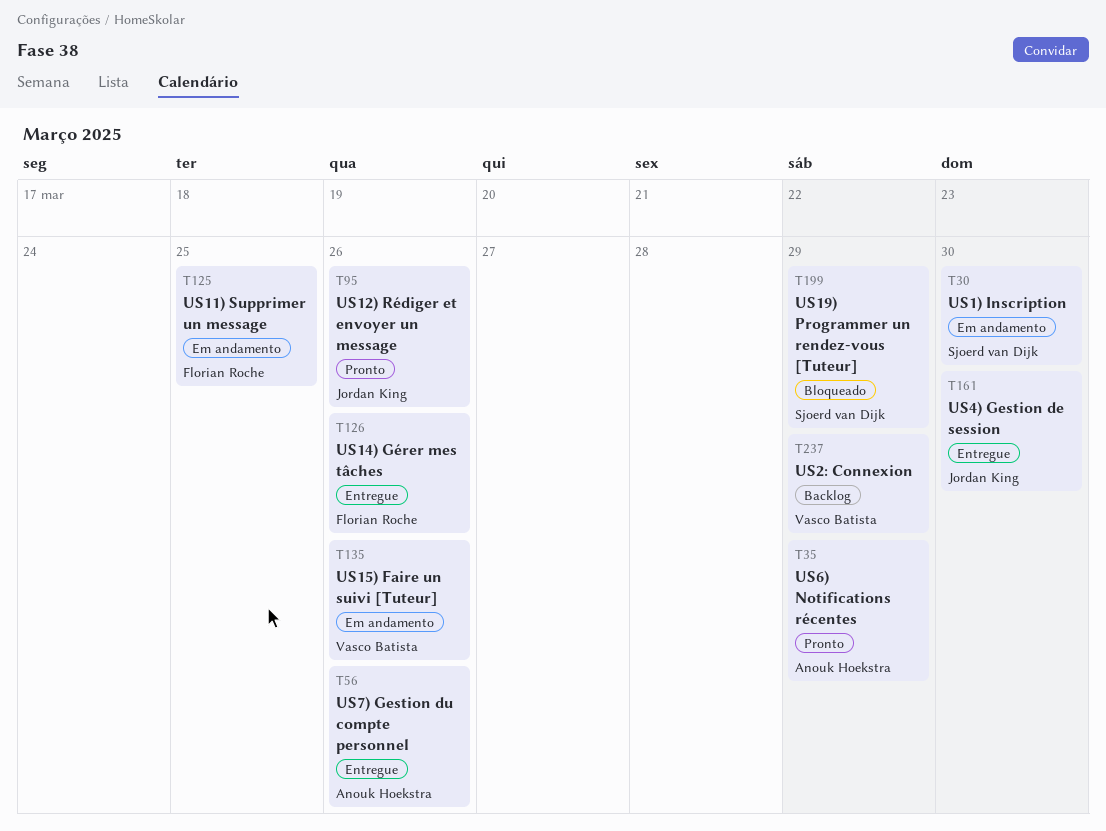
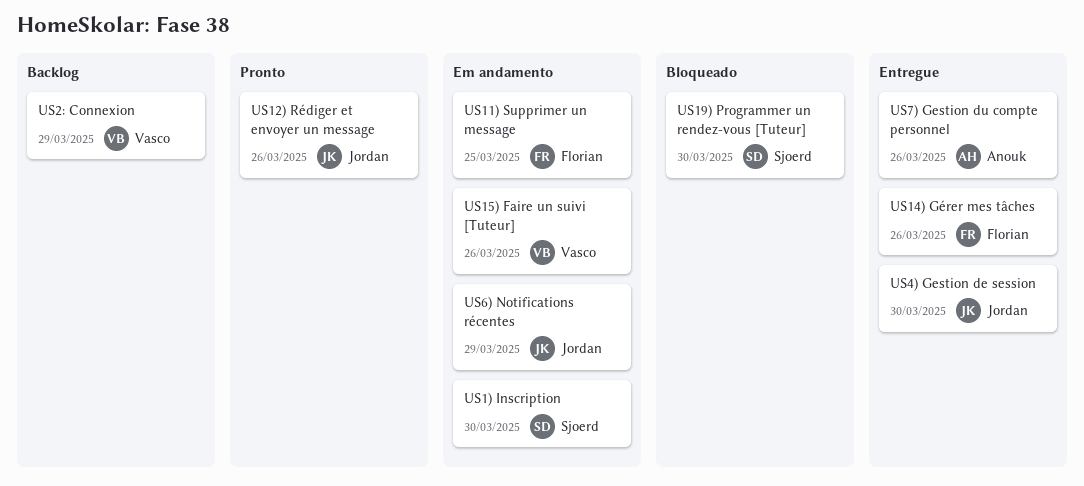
US19) Programmer un rendez-vous [Tuteur], due: Mar 29 -> Mar 30
US6) Notifications récentes, status: Pronto -> Em andamento
US6) Notifications récentes, owner: Anouk Hoekstra -> Jordan King

